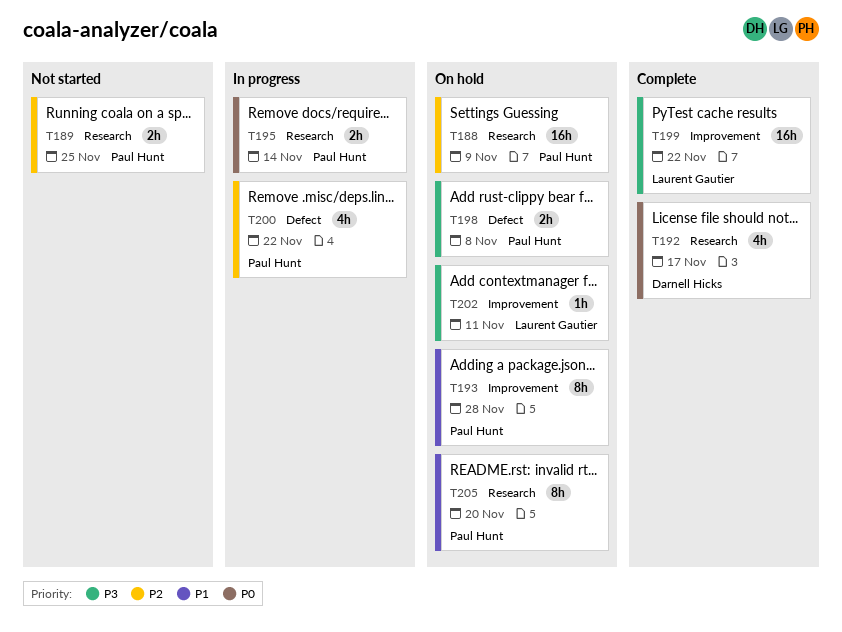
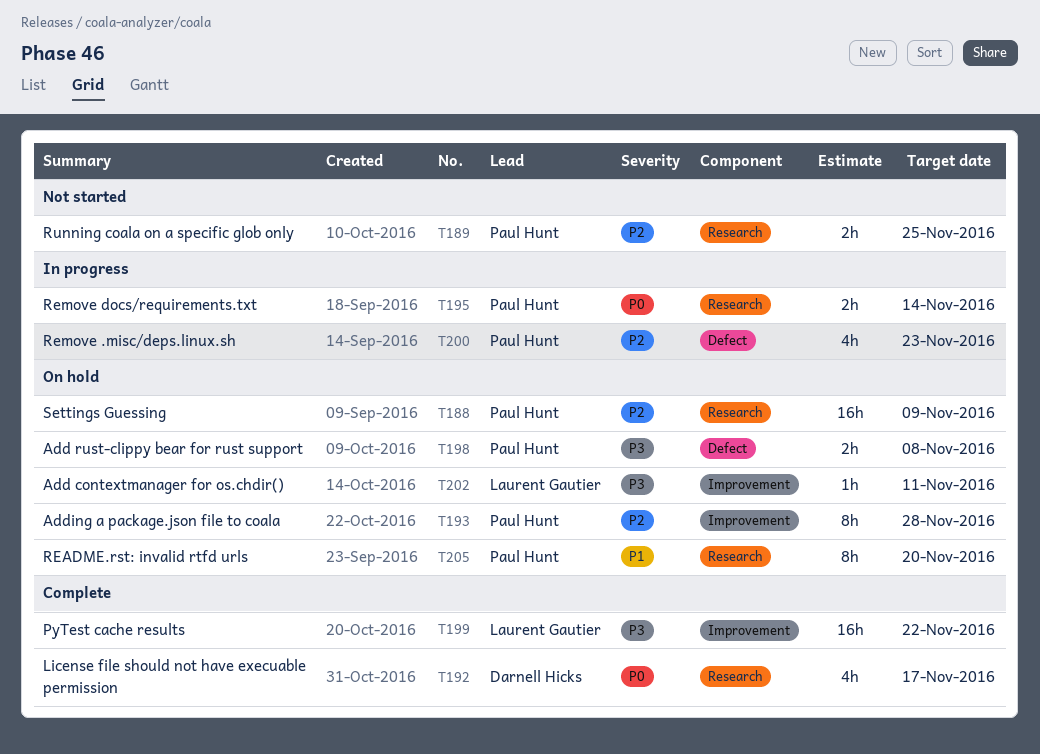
T193, priority: P1 -> P2
T200, due: Nov 22 -> Nov 23

